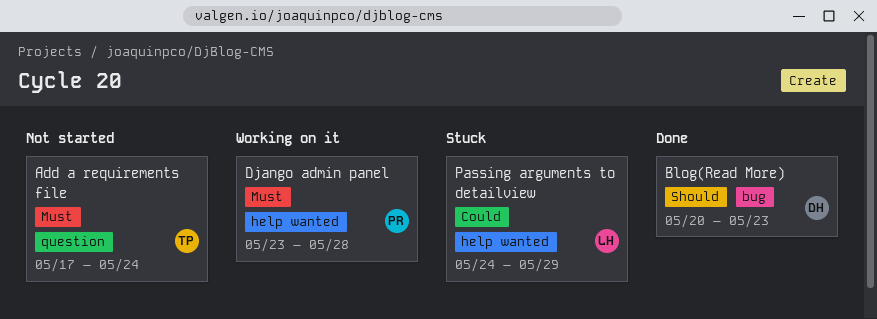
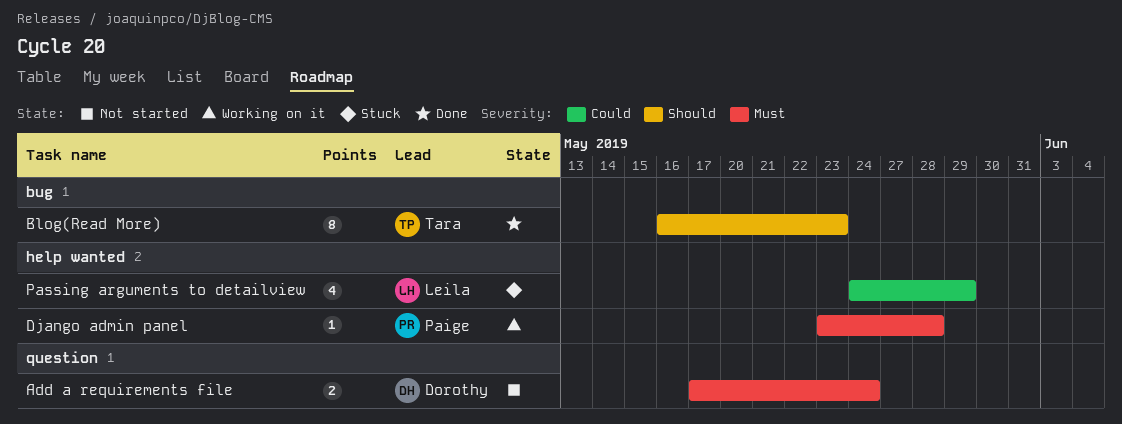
Add a requirements file, owner: Tara -> Dorothy
Blog(Read More), owner: Dorothy -> Tara
Blog(Read More), start: May 20 -> May 16

